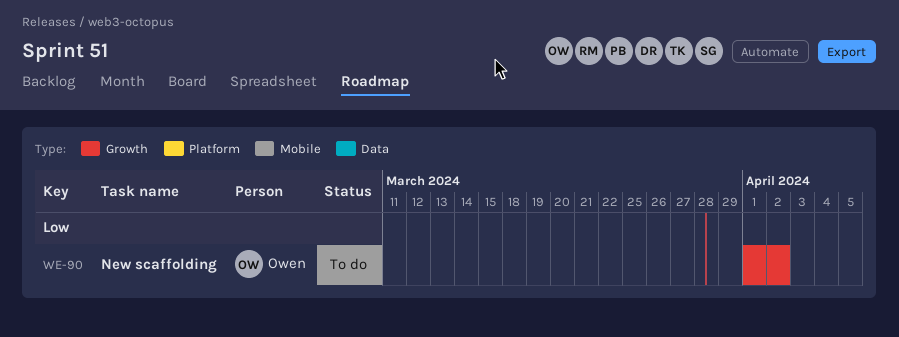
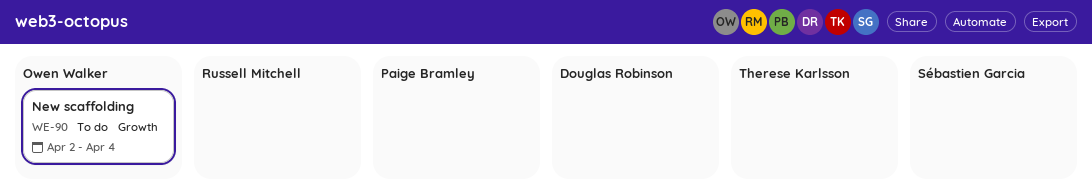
WE-90, start: Apr 1 -> Apr 2
WE-90, due: Apr 2 -> Apr 4

